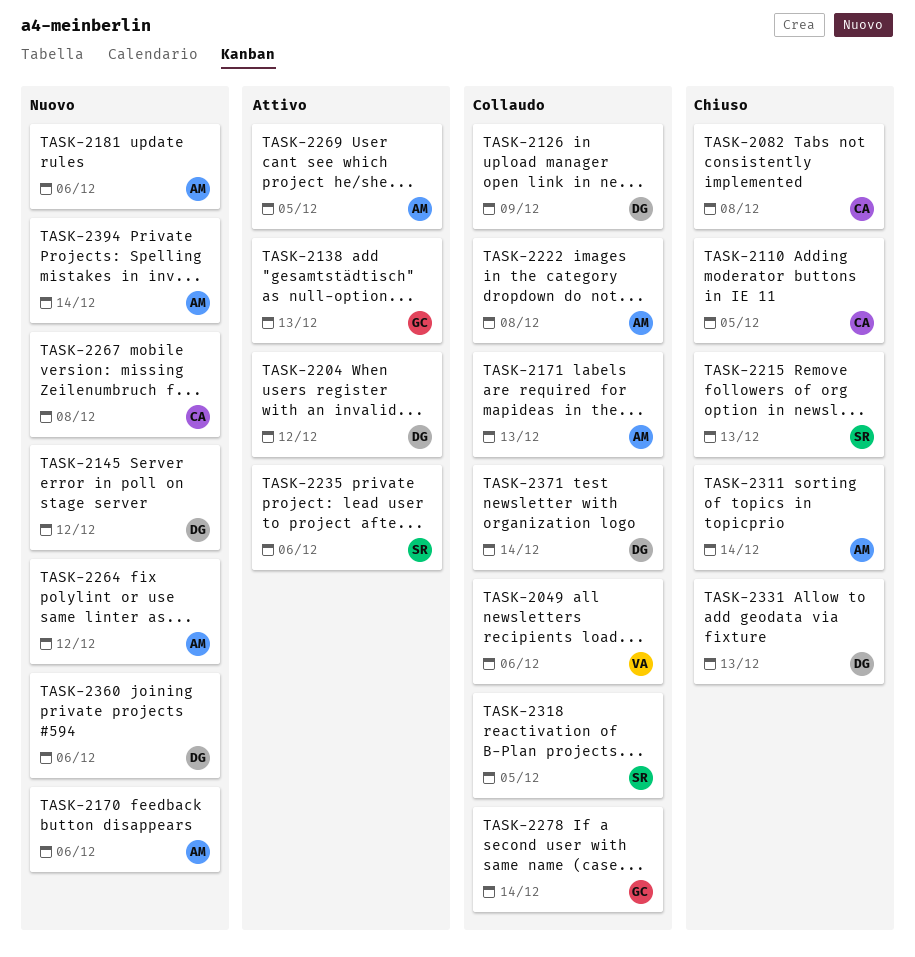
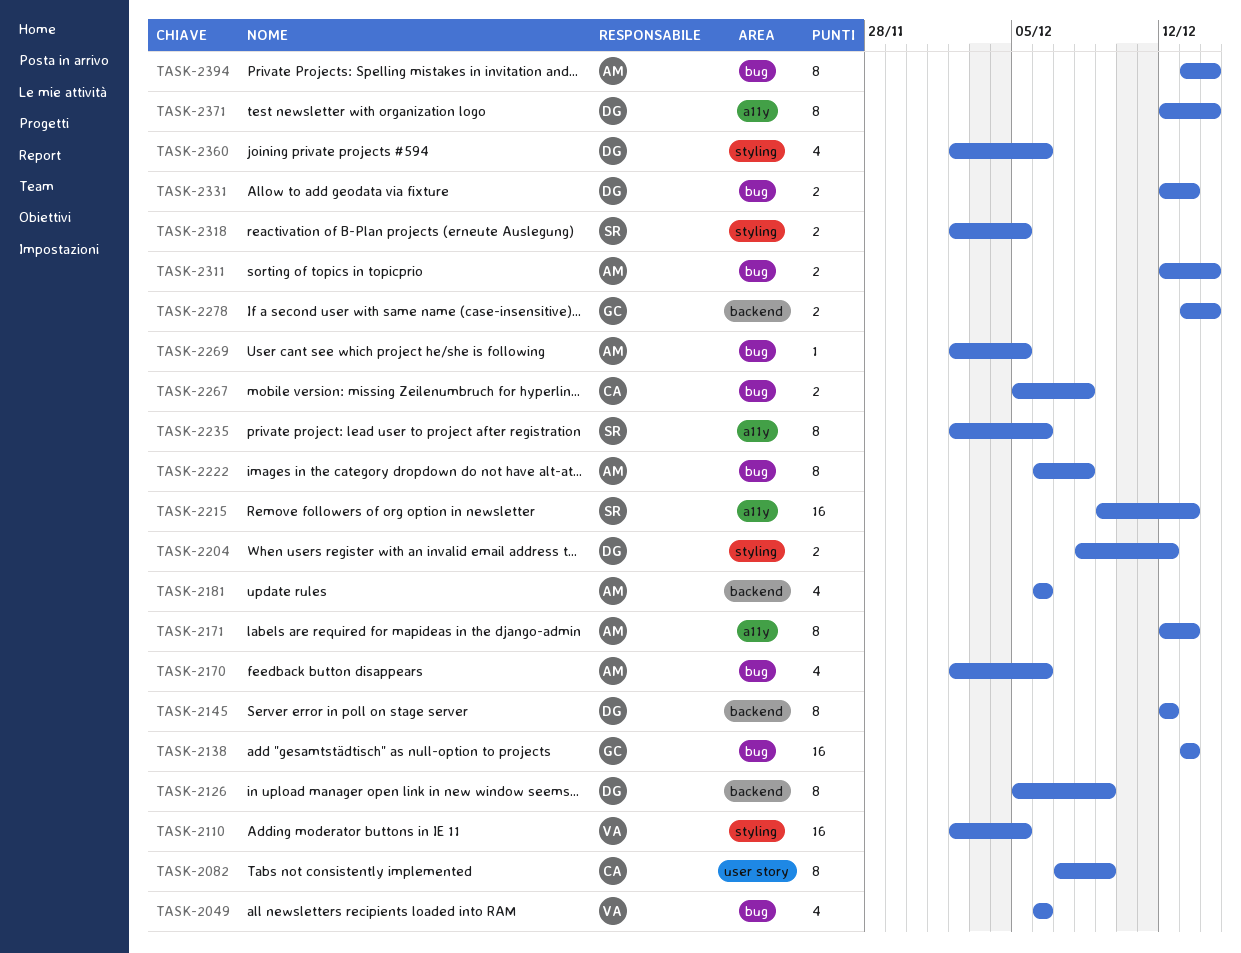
TASK-2082, due: Dec 8 -> Dec 9
TASK-2110, owner: CA -> VA
TASK-2264: present -> none

